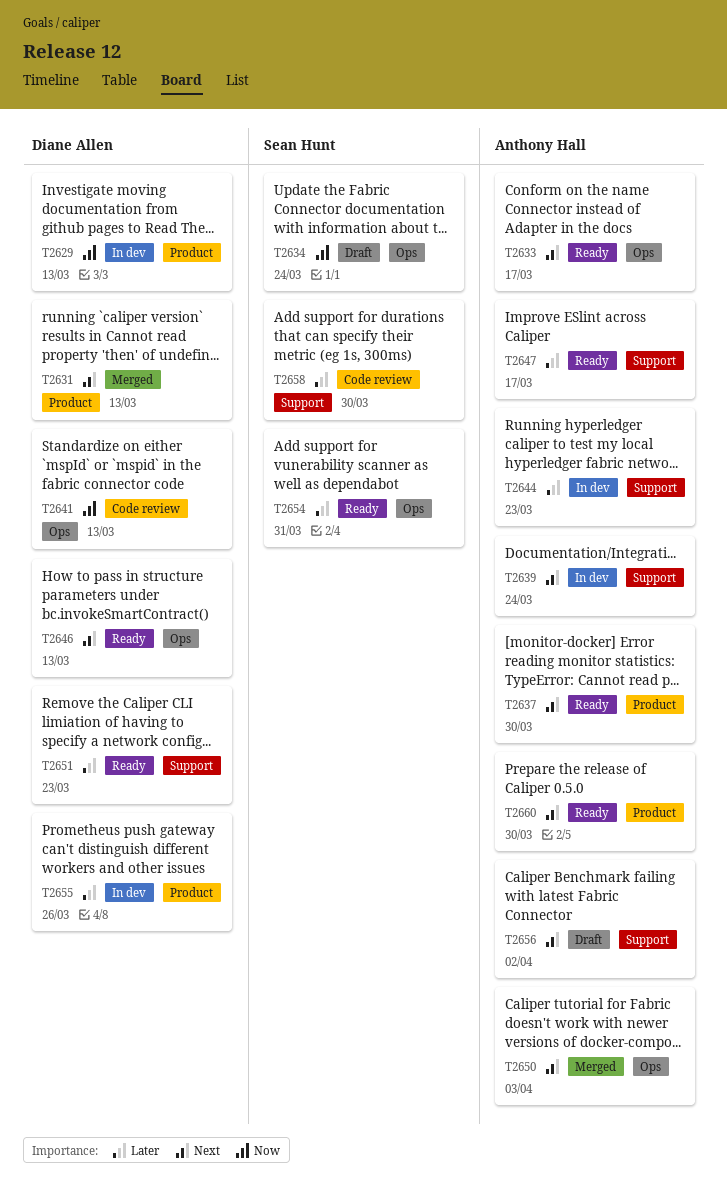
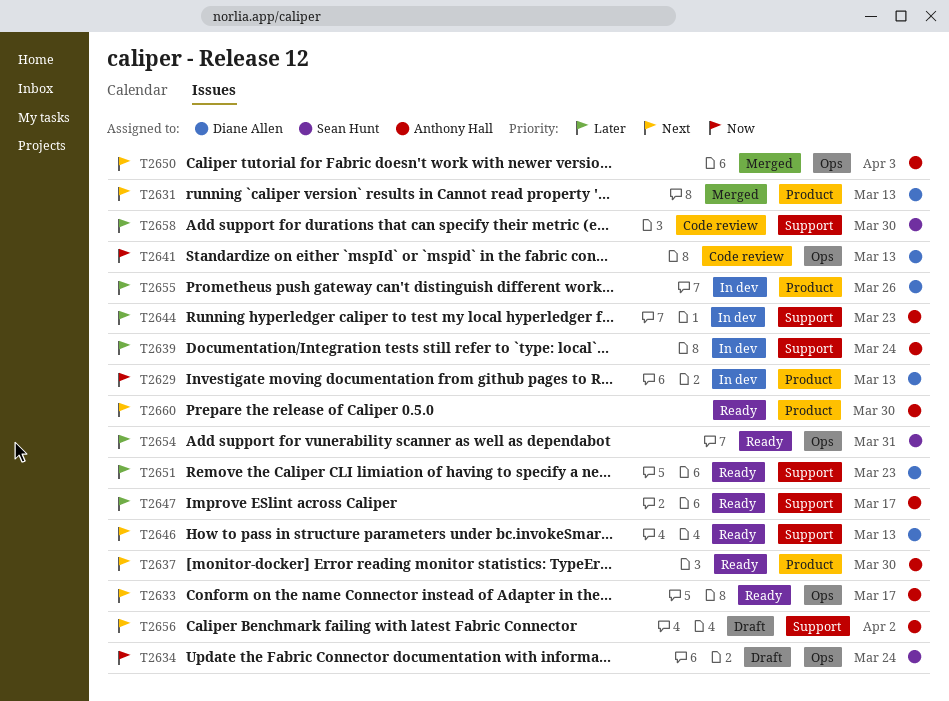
T2639, priority: Next -> Later
T2646, label: Ops -> Support

